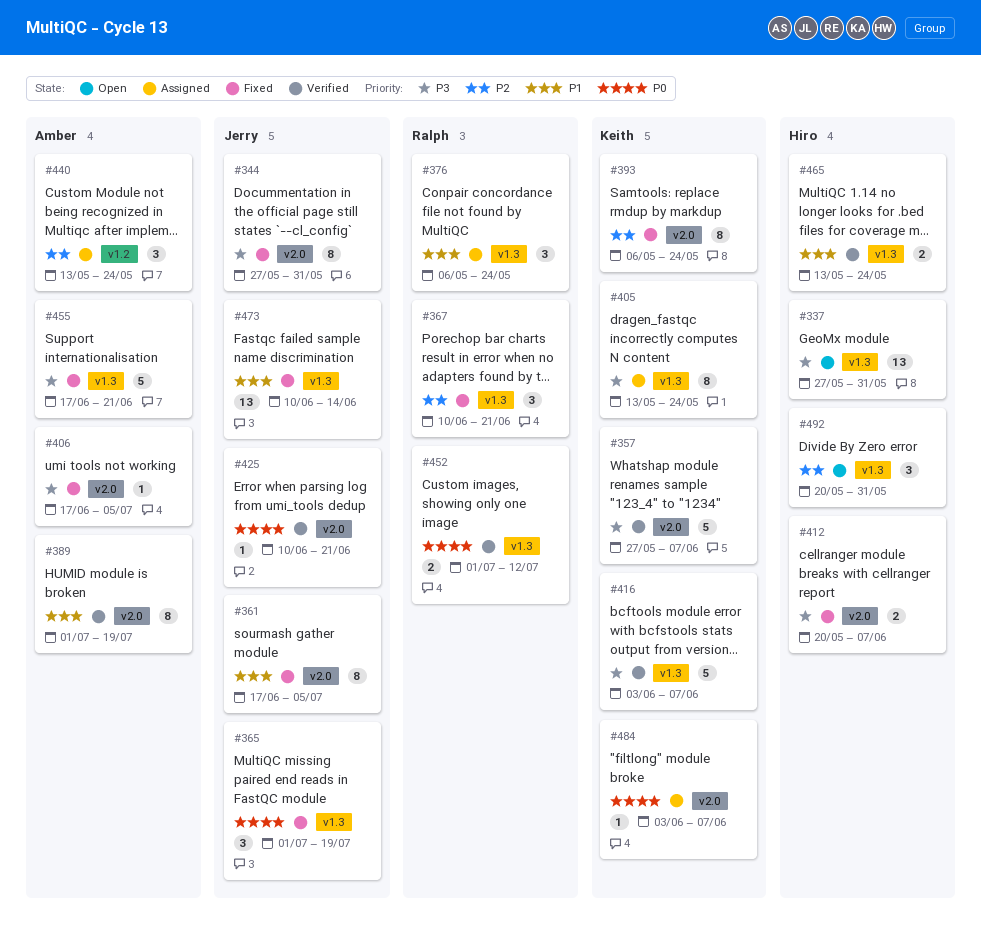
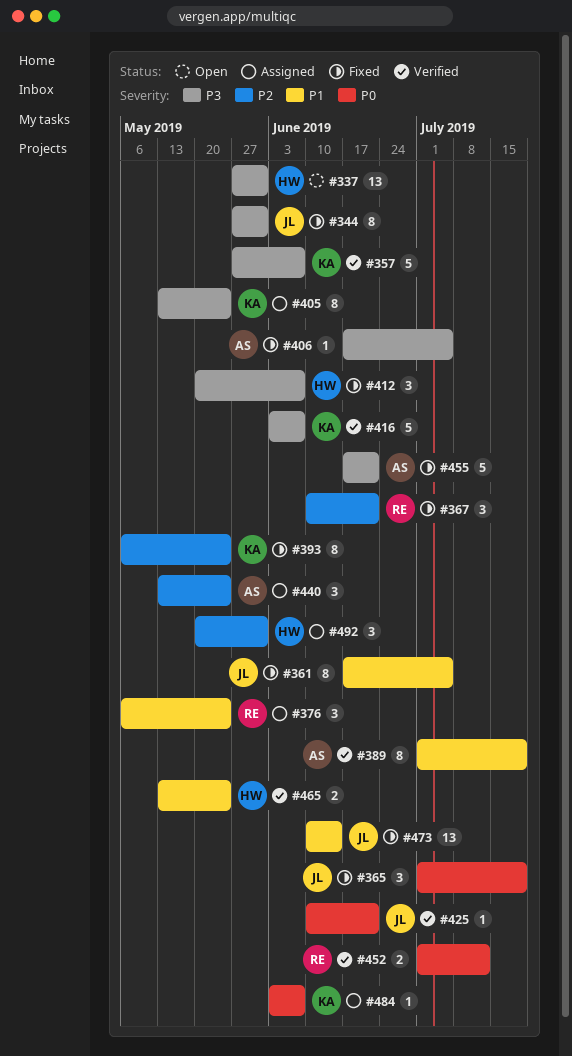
#412, estimate: 2 -> 3
#492, status: Open -> Assigned

